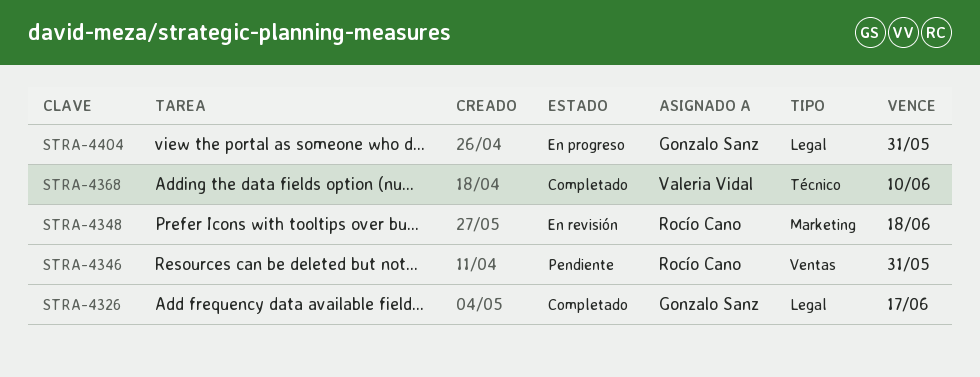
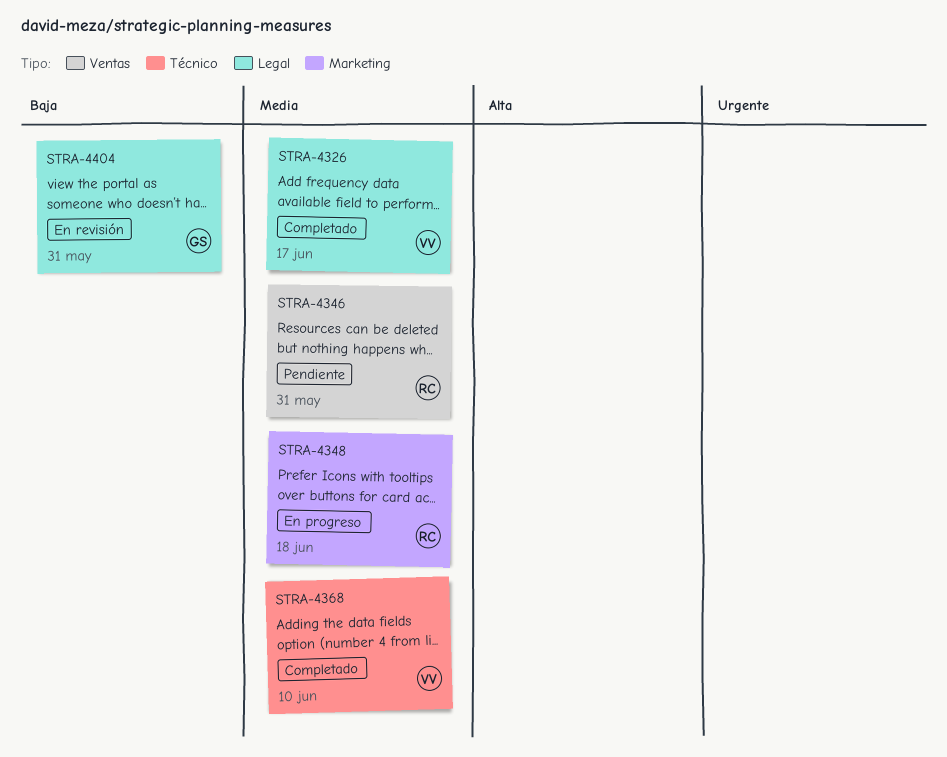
STRA-4326, owner: Gonzalo Sanz -> Valeria Vidal
STRA-4348, status: En revisión -> En progreso
STRA-4404, status: En progreso -> En revisión

